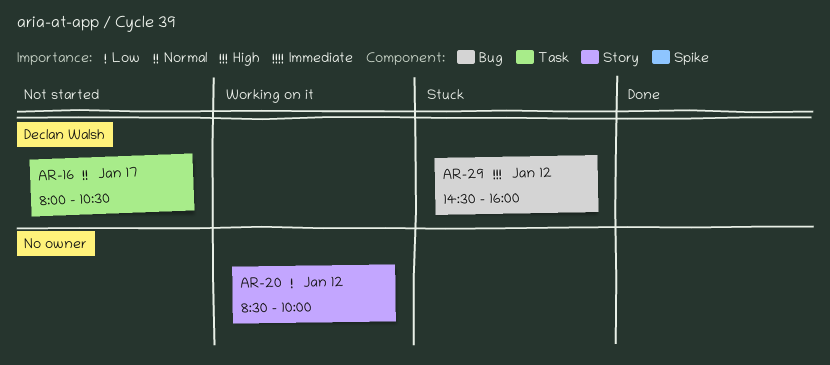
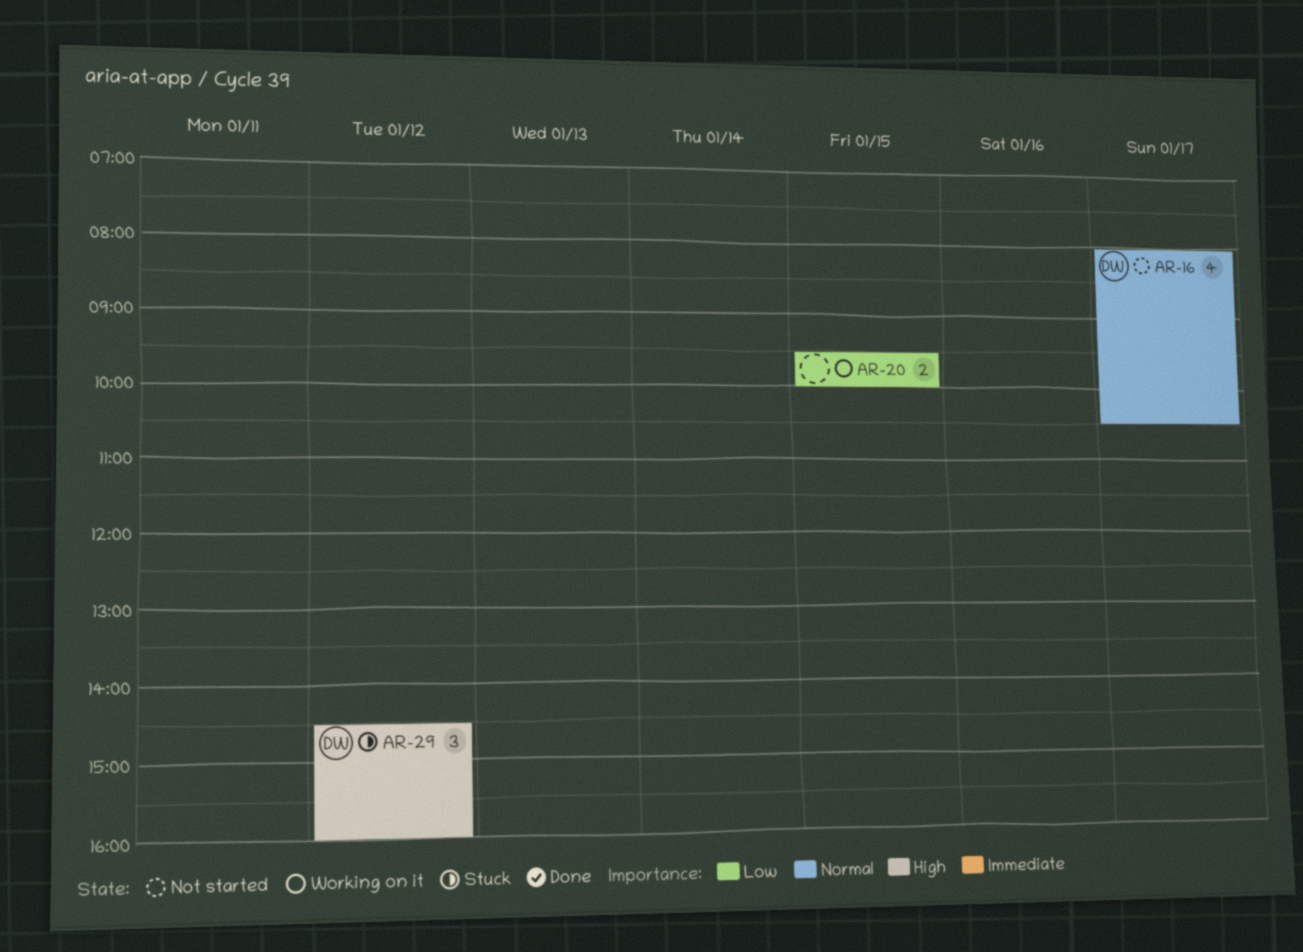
AR-20, day: Jan 12 -> Jan 15
AR-20, begins: 08:30 -> 09:30

